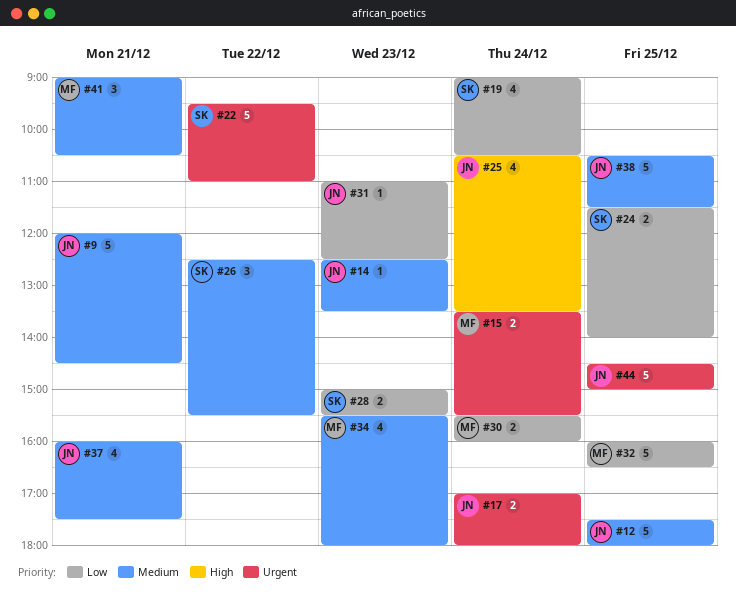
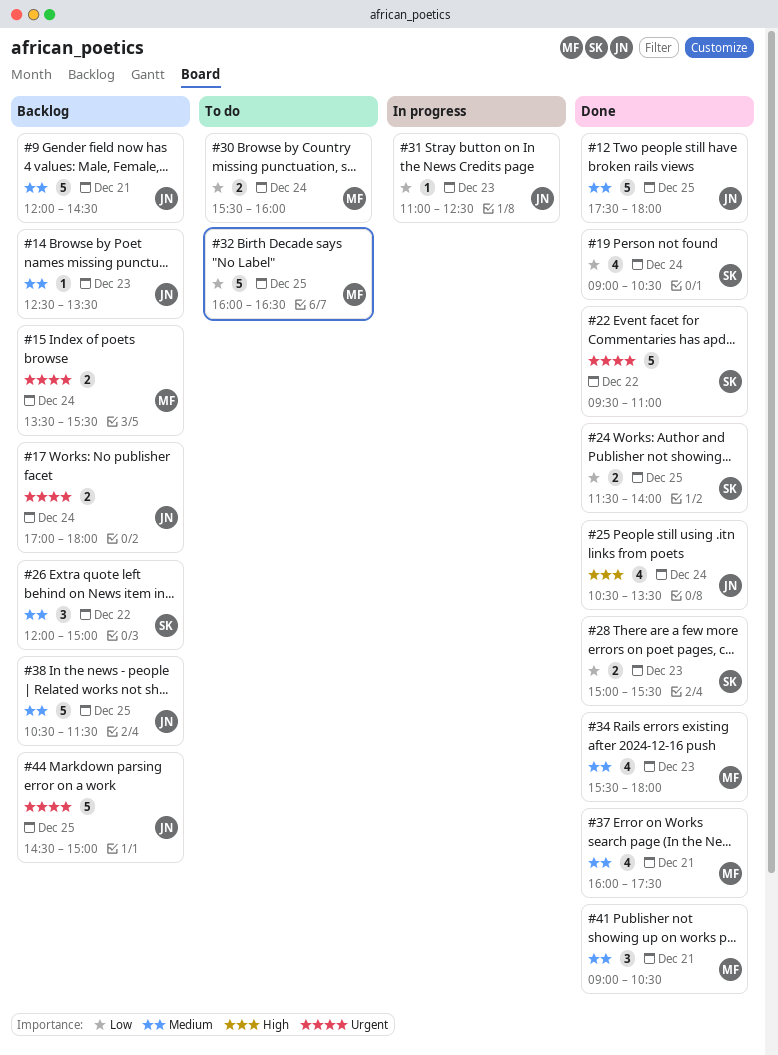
#26, begins: 12:30 -> 12:00
#26, ends: 15:30 -> 15:00
#37, owner: JN -> MF

